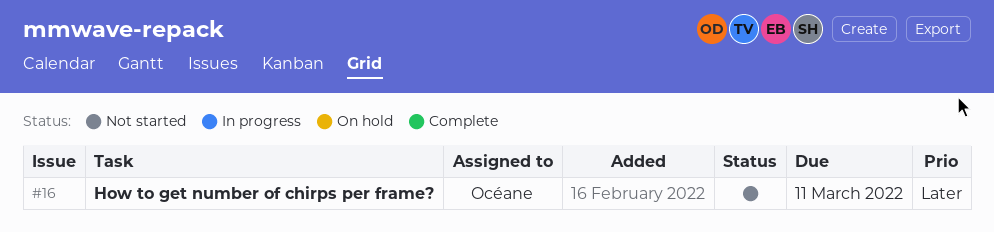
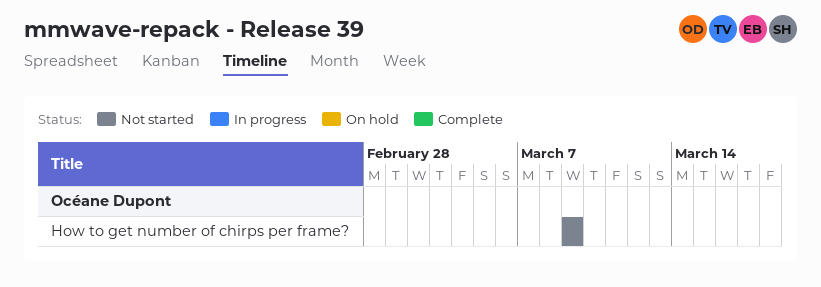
How to get number of chirps per frame?, due: Mar 11 -> Mar 9

